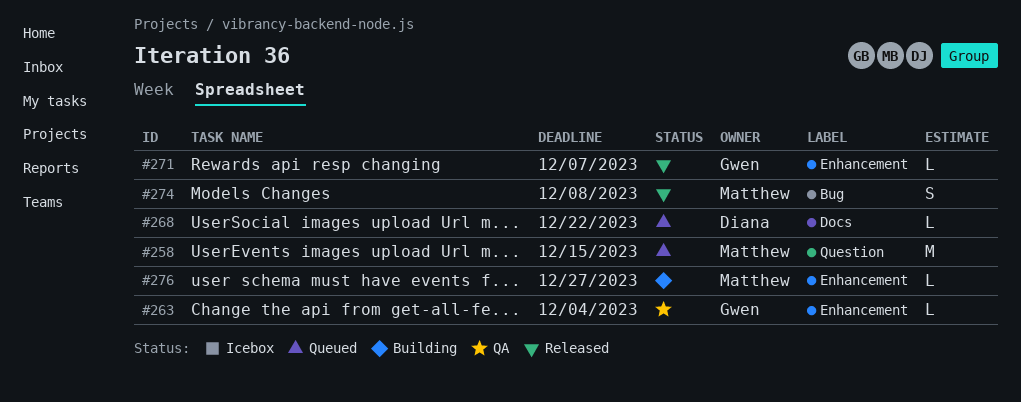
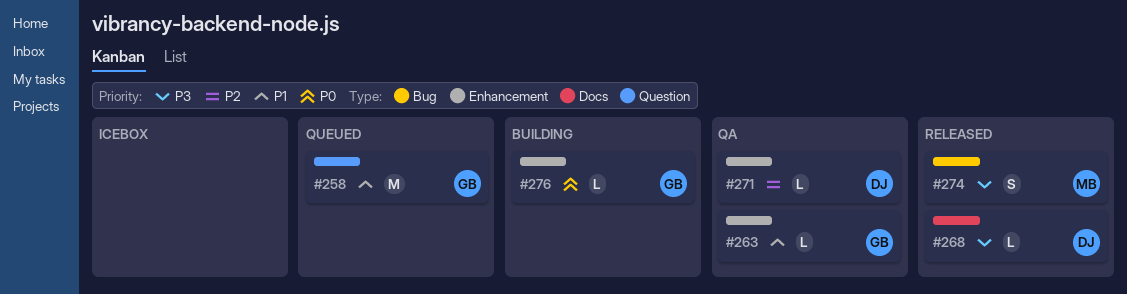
#258, owner: Matthew -> Gwen
#268, status: Queued -> Released
#271, status: Released -> QA
#271, owner: Gwen -> Diana
#276, owner: Matthew -> Gwen

